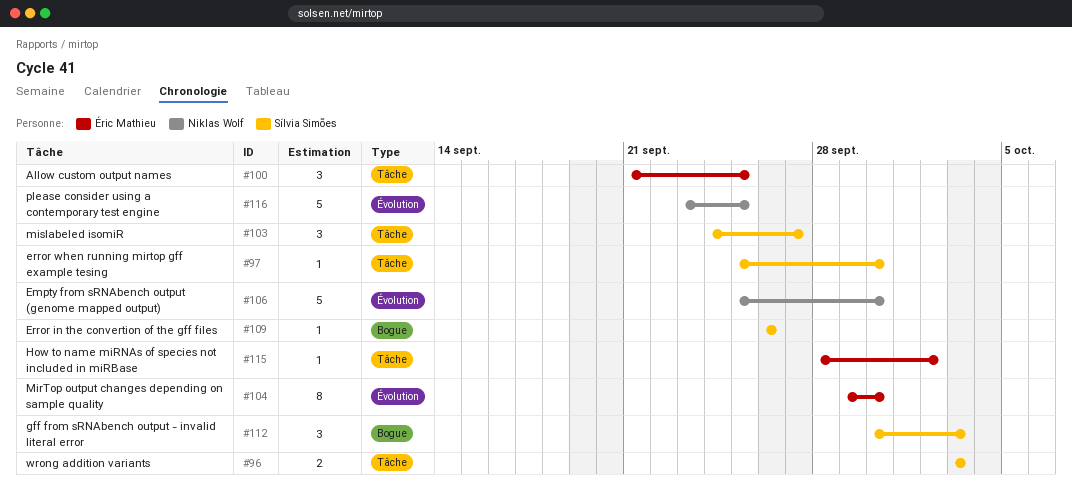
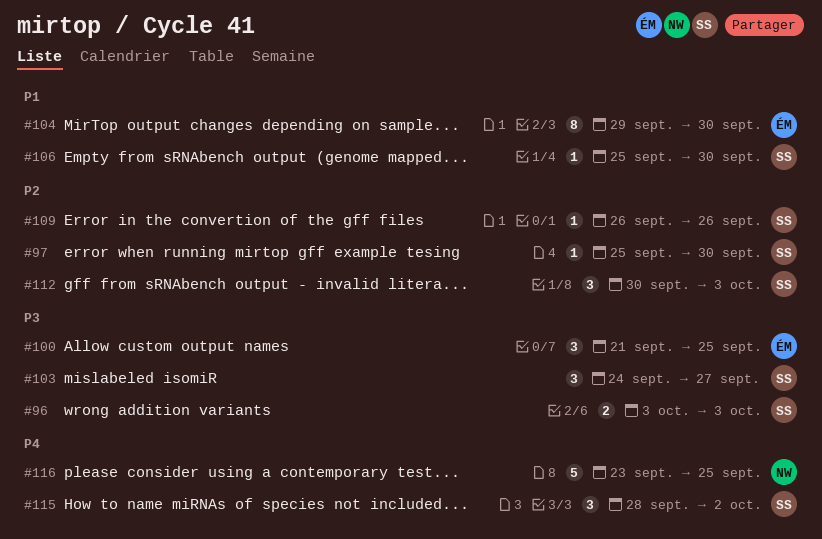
#106, owner: Niklas Wolf -> Sílvia Simões
#106, estimate: 5 -> 1
#115, owner: Éric Mathieu -> Sílvia Simões
#115, estimate: 1 -> 3

